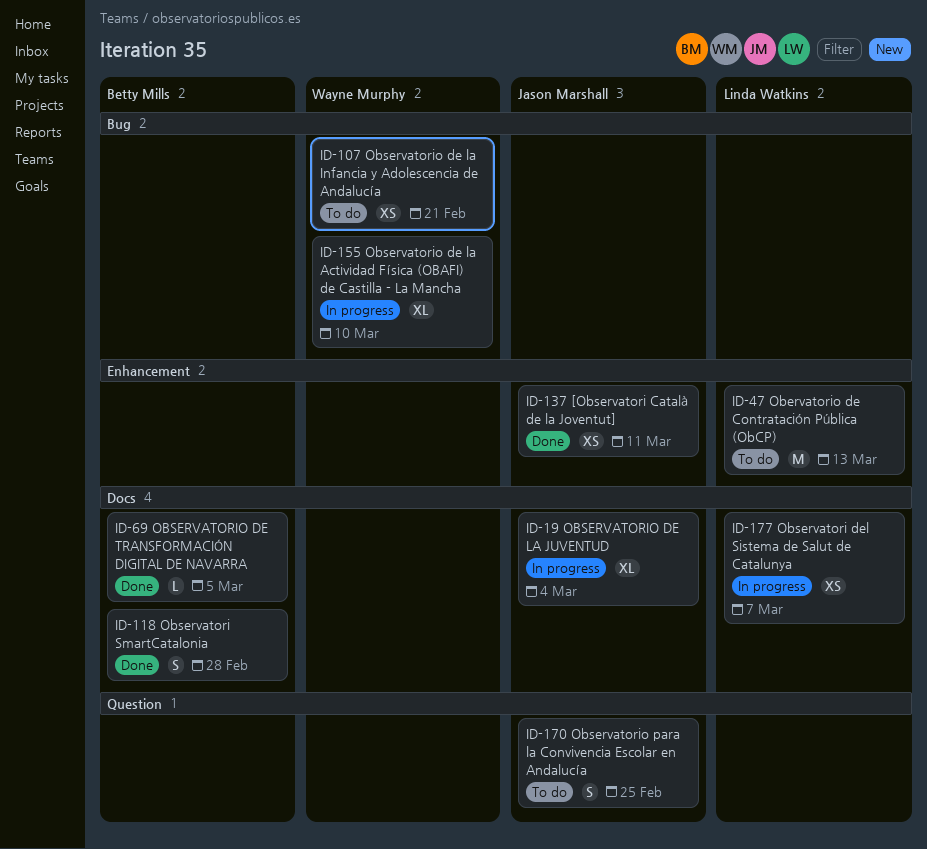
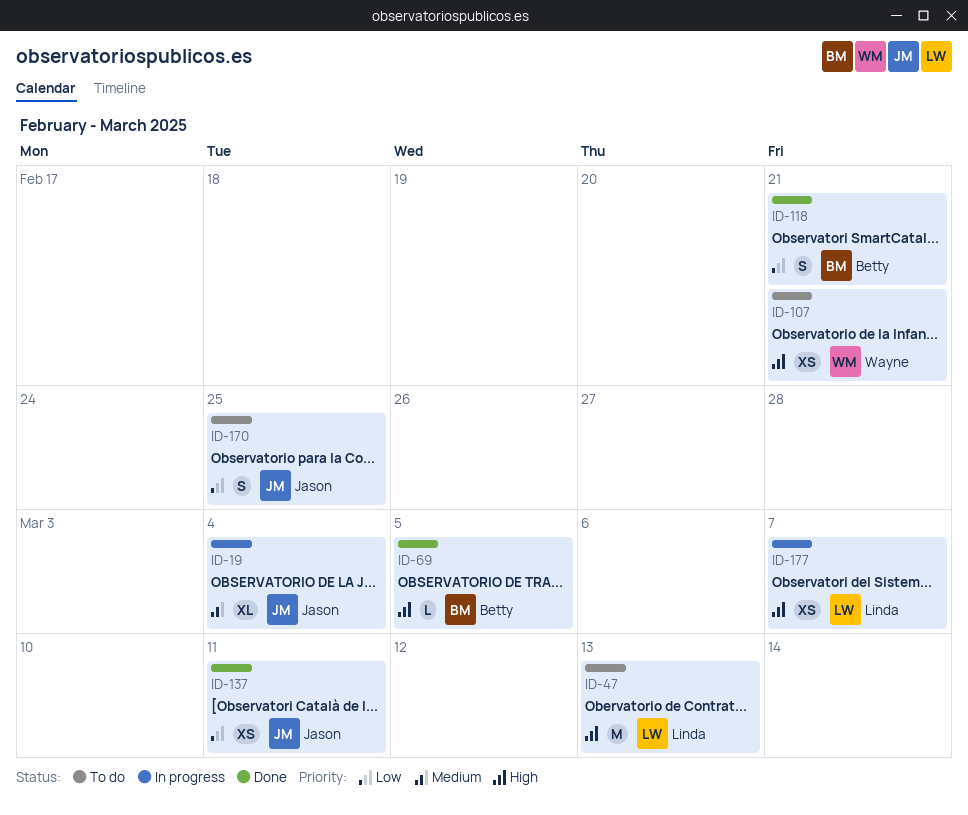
ID-118, due: Feb 28 -> Feb 21
ID-155: present -> none

